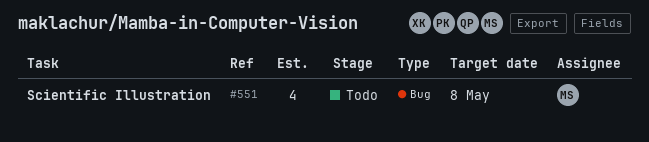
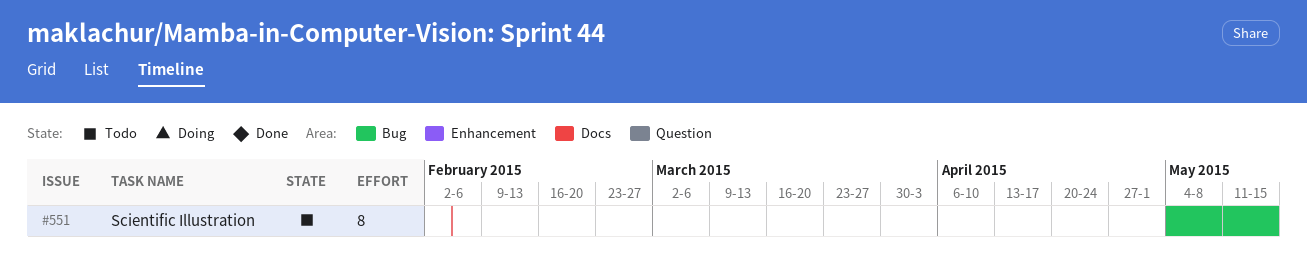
#551, estimate: 4 -> 8
#551, due: May 8 -> May 15

